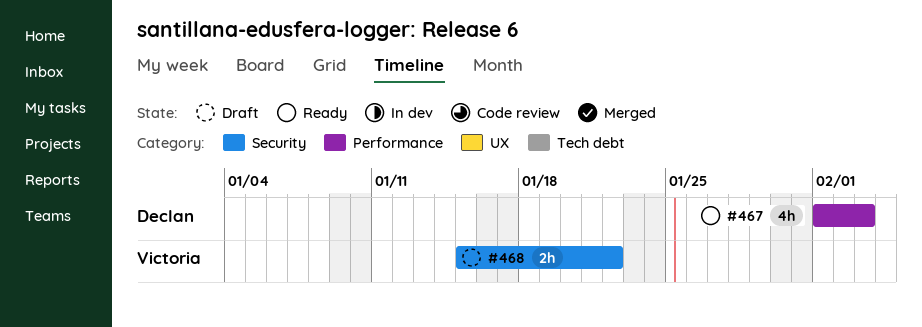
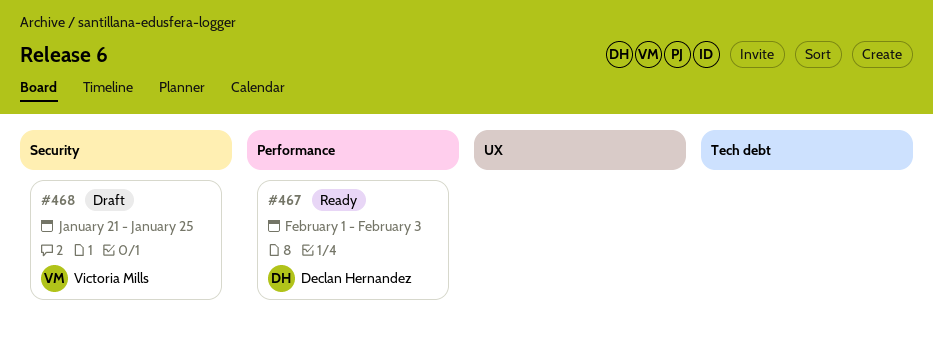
#468, start: Jan 15 -> Jan 21
#468, due: Jan 22 -> Jan 25

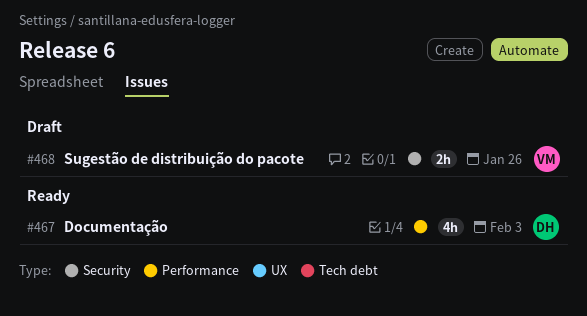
#468, due: Jan 25 -> Jan 26

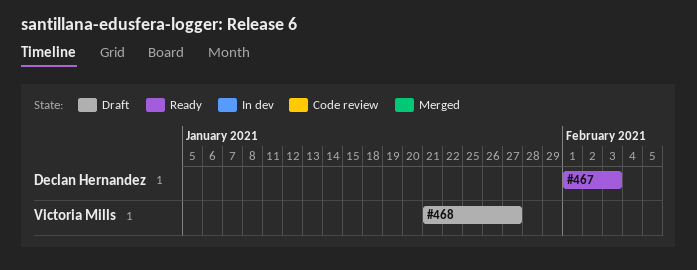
#468, due: Jan 26 -> Jan 27

